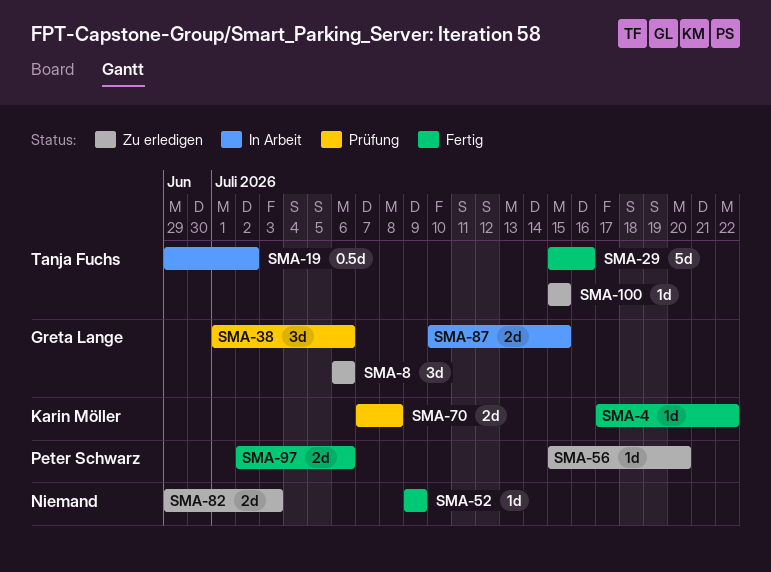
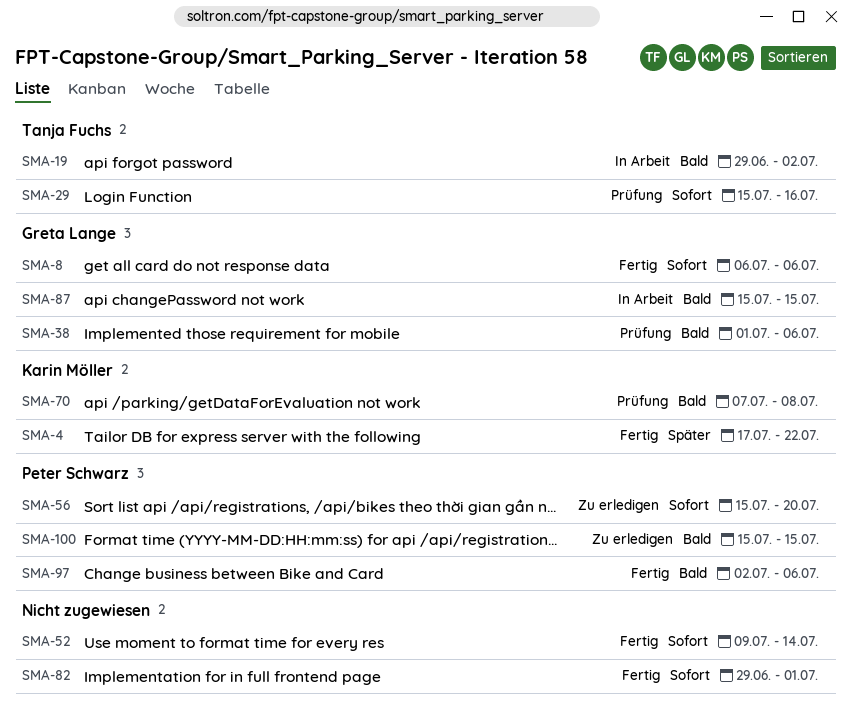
SMA-8, status: Zu erledigen -> Fertig
SMA-29, status: Fertig -> Prüfung
SMA-52, due: Jul 9 -> Jul 14
SMA-82, status: Zu erledigen -> Fertig
SMA-82, due: Jul 3 -> Jul 1
SMA-87, start: Jul 10 -> Jul 15
SMA-100, owner: Tanja Fuchs -> Peter Schwarz

